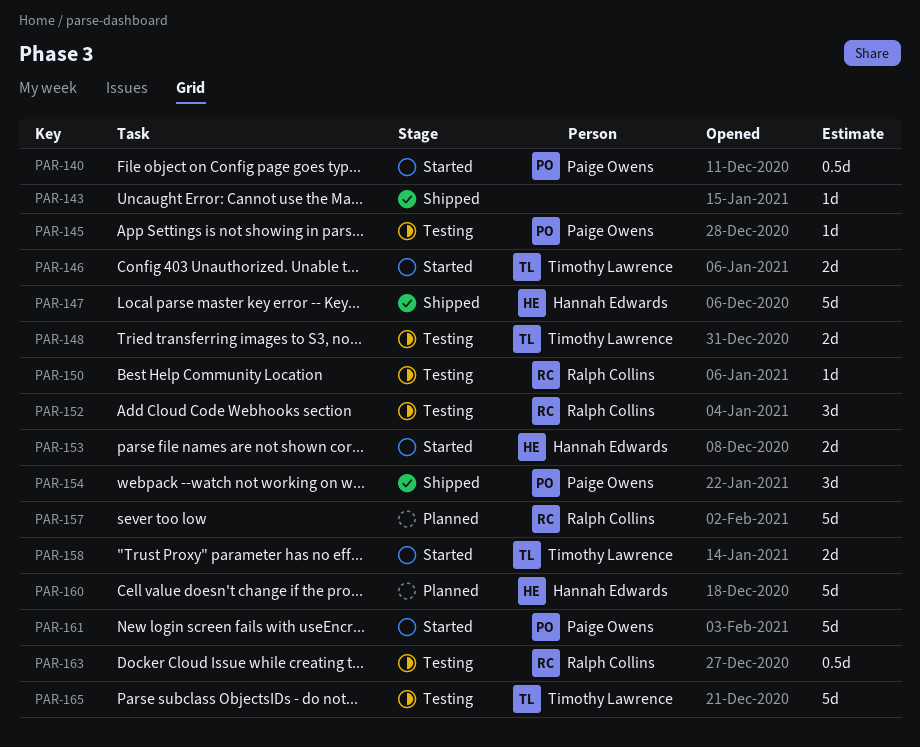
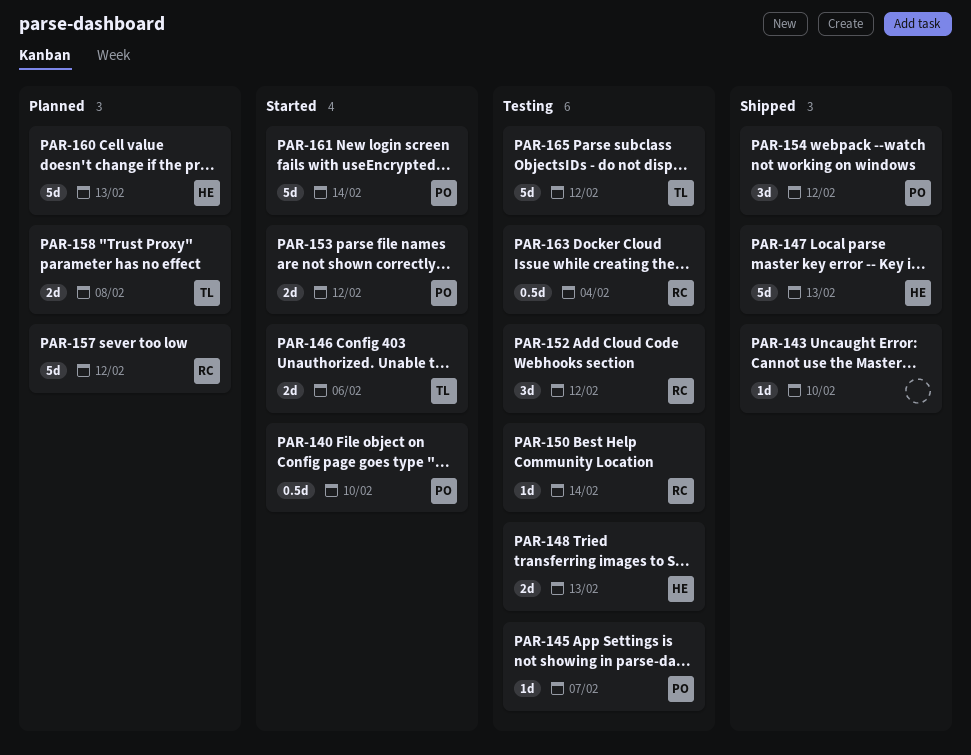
PAR-148, owner: Timothy Lawrence -> Hannah Edwards
PAR-153, owner: Hannah Edwards -> Paige Owens
PAR-158, status: Started -> Planned

